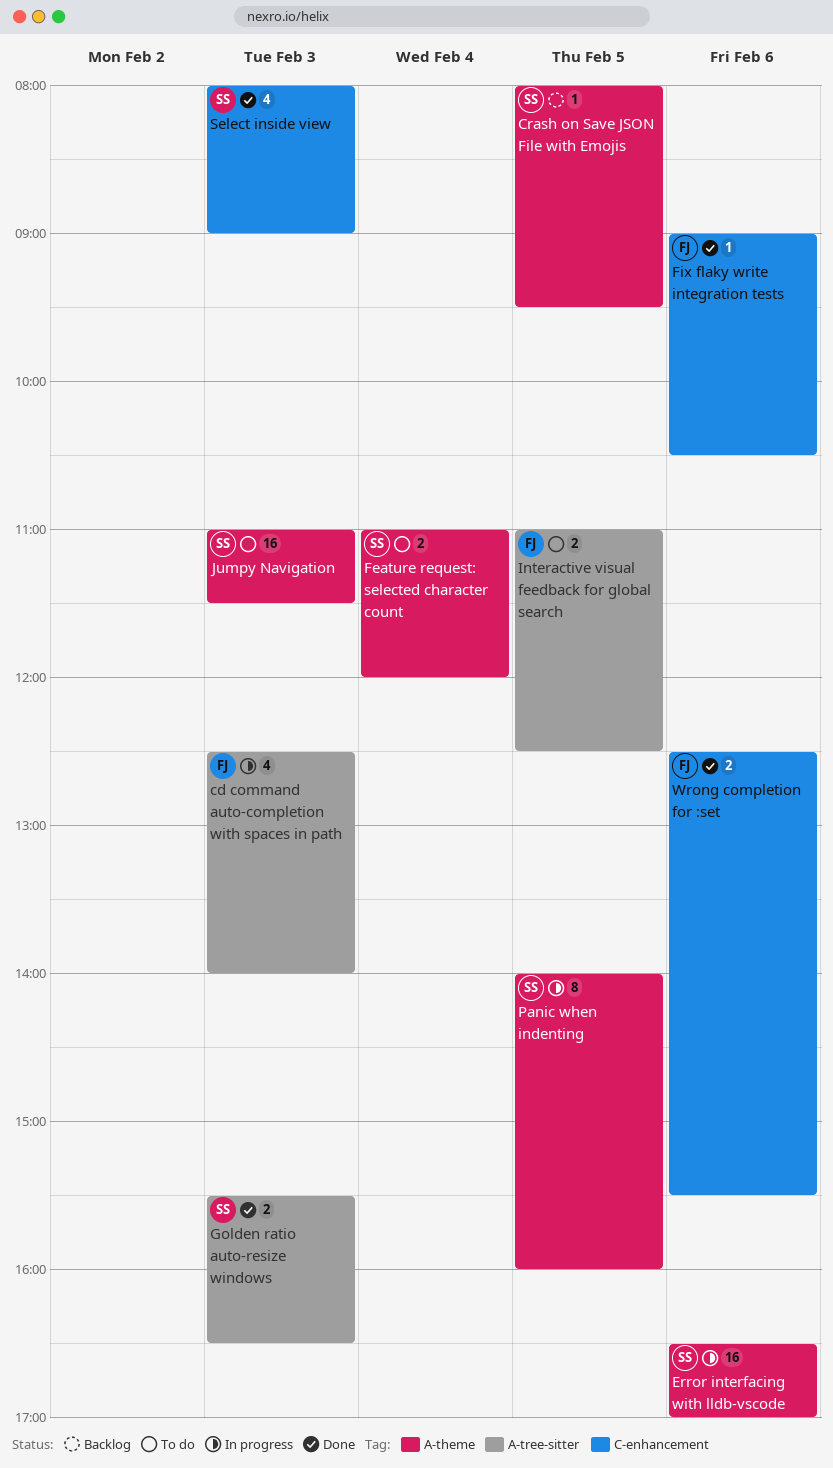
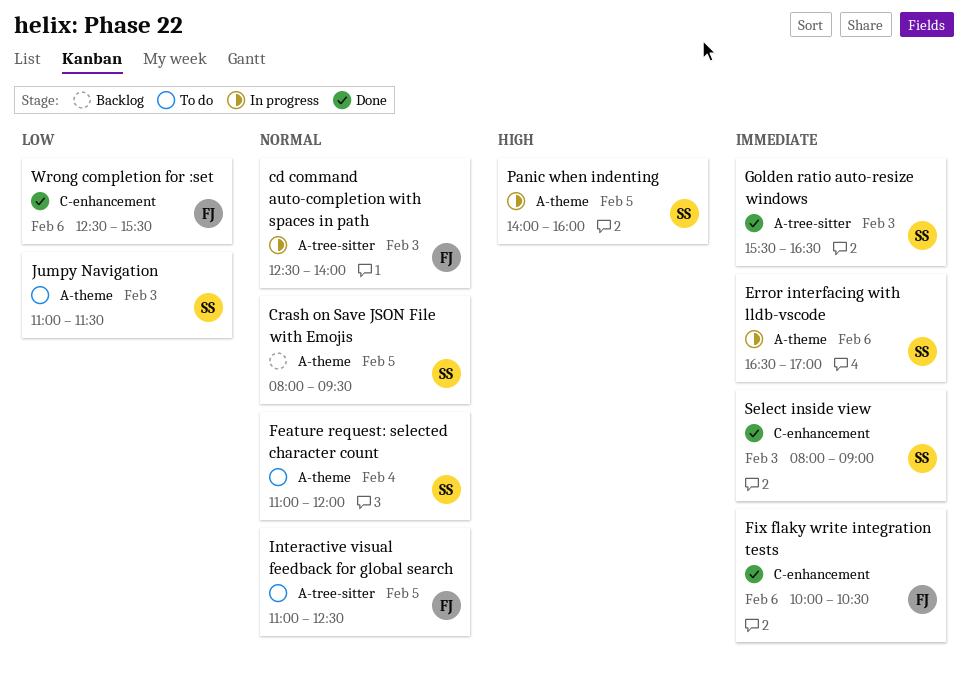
Fix flaky write integration tests, begins: 09:00 -> 10:00

